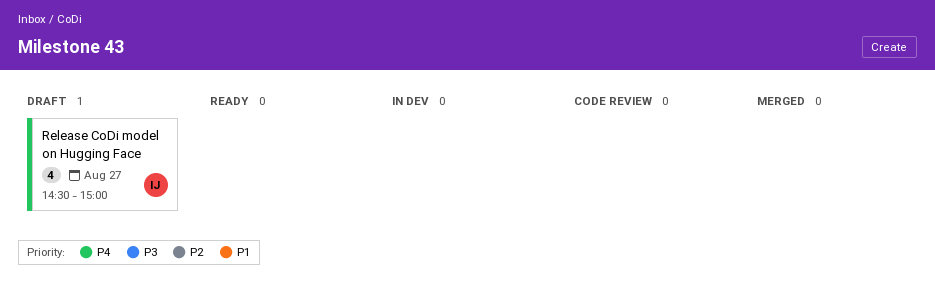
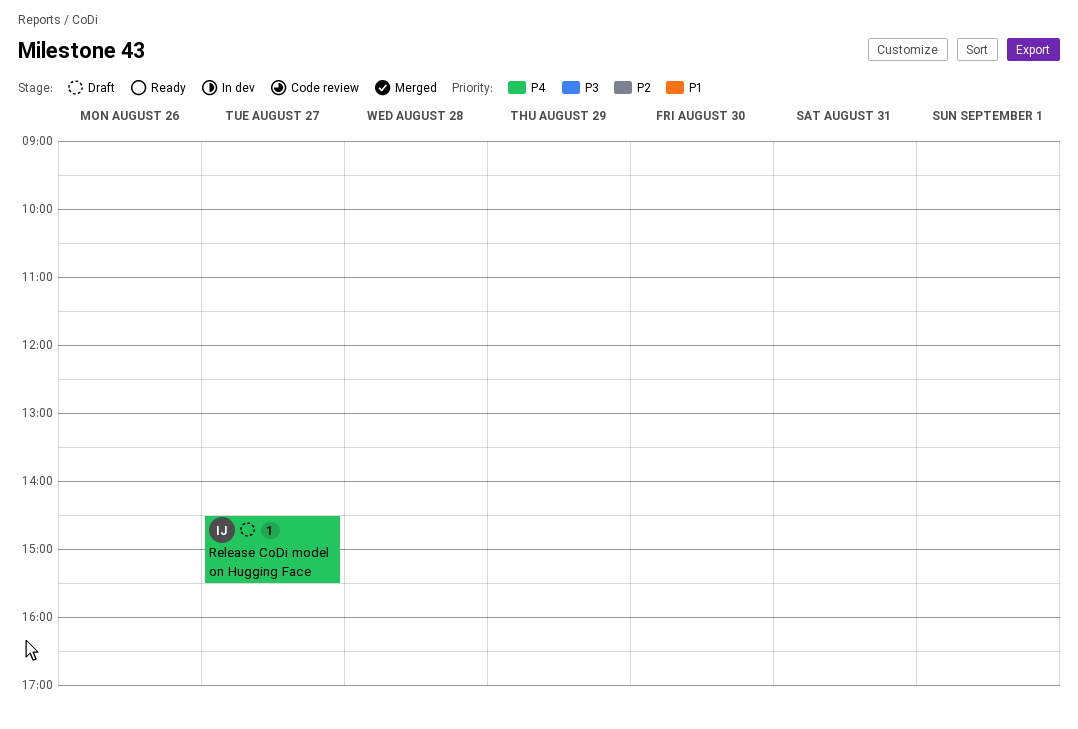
Release CoDi model on Hugging Face, estimate: 4 -> 1
Release CoDi model on Hugging Face, ends: 15:00 -> 15:30

